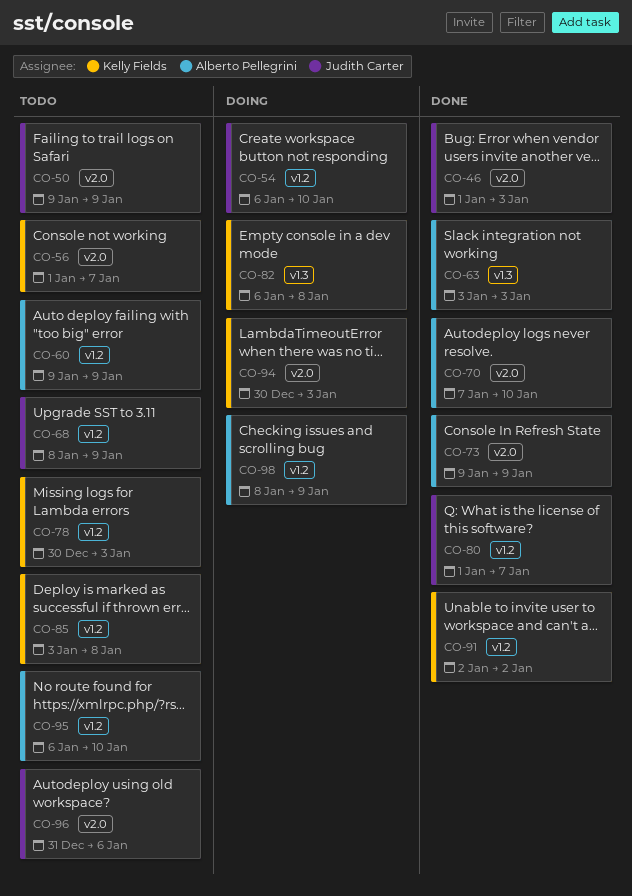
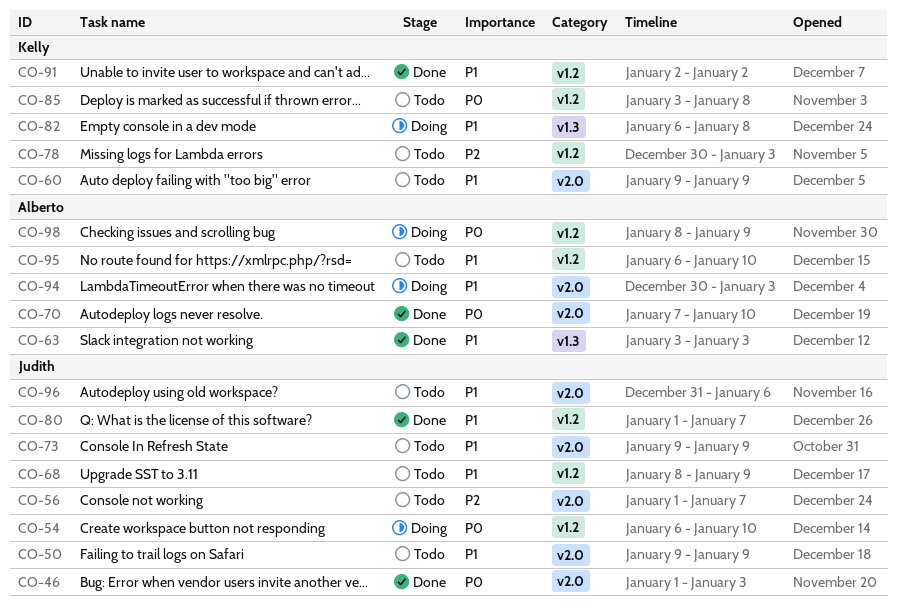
CO-56, owner: Kelly Fields -> Judith Carter
CO-60, owner: Alberto Pellegrini -> Kelly Fields
CO-60, label: v1.2 -> v2.0
CO-73, status: Done -> Todo
CO-73, owner: Alberto Pellegrini -> Judith Carter
CO-94, owner: Kelly Fields -> Alberto Pellegrini

